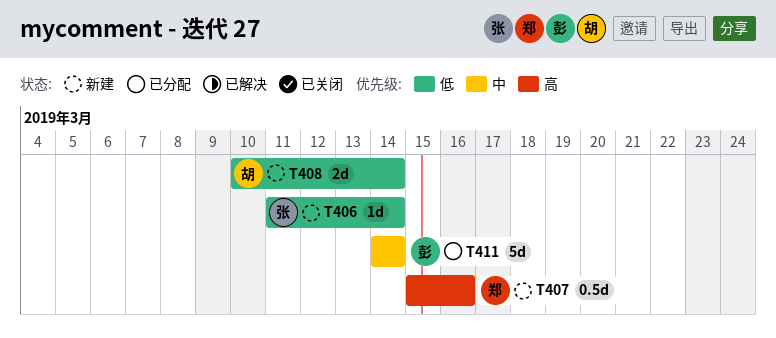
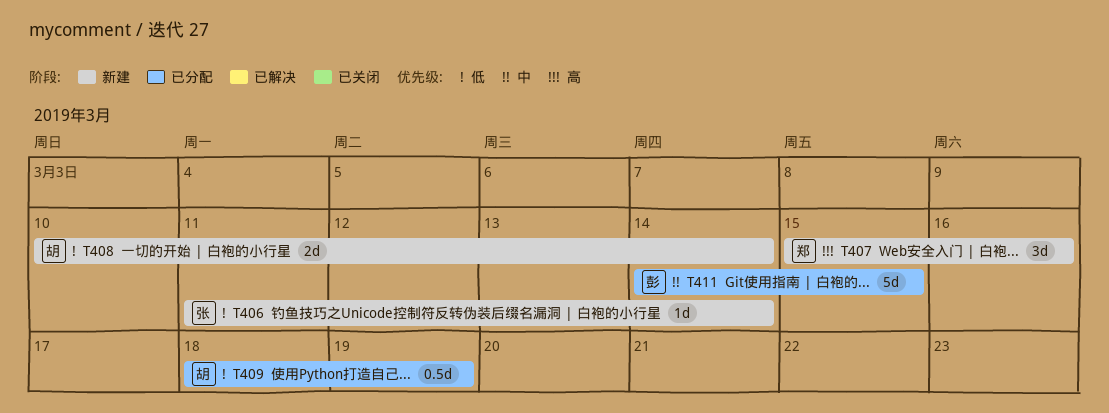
T407, estimate: 0.5d -> 3d
T409: none -> present
T411, due: Mar 14 -> Mar 15

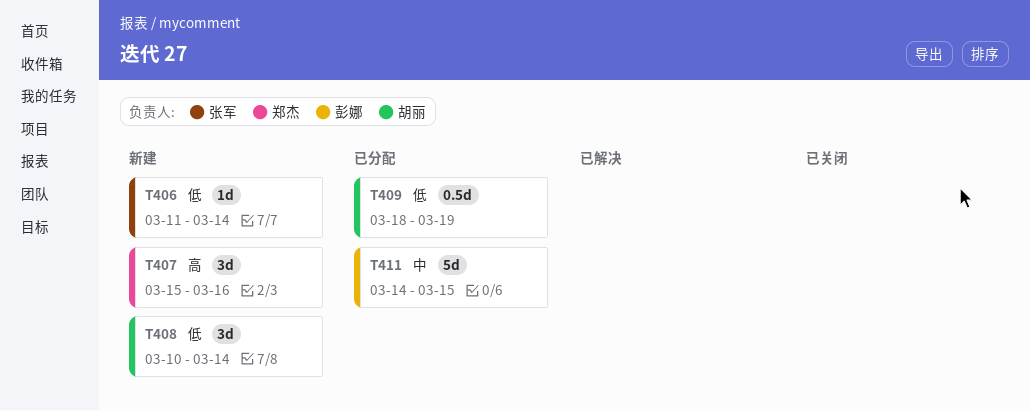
T408, estimate: 2d -> 3d

